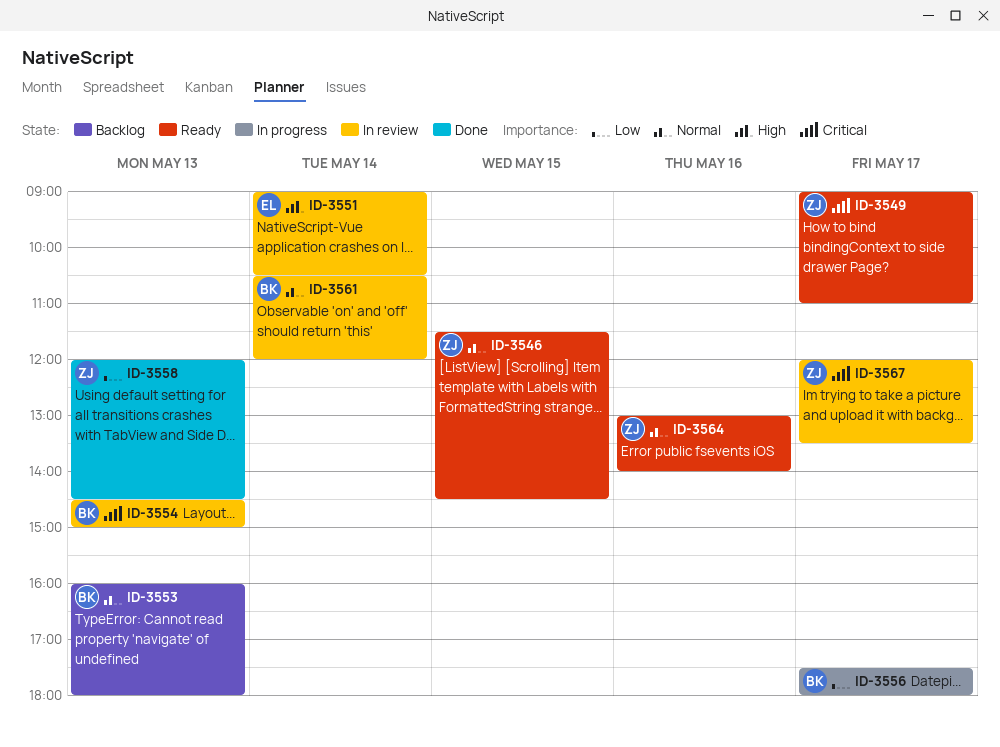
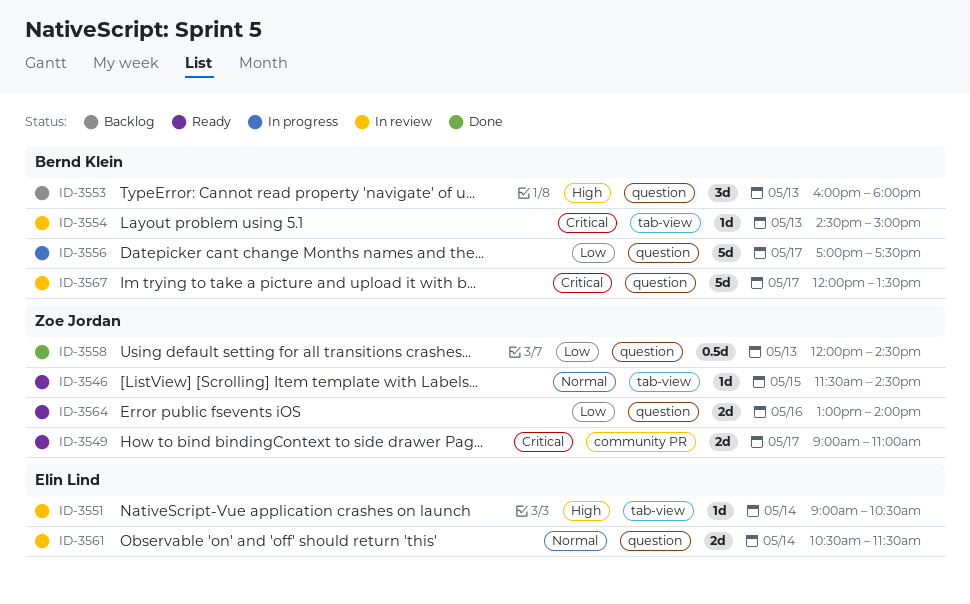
ID-3553, priority: Normal -> High
ID-3556, begins: 17:30 -> 17:00
ID-3556, ends: 18:00 -> 17:30
ID-3561, owner: Bernd Klein -> Elin Lind
ID-3561, ends: 12:00 -> 11:30
ID-3564, priority: Normal -> Low
ID-3567, owner: Zoe Jordan -> Bernd Klein

